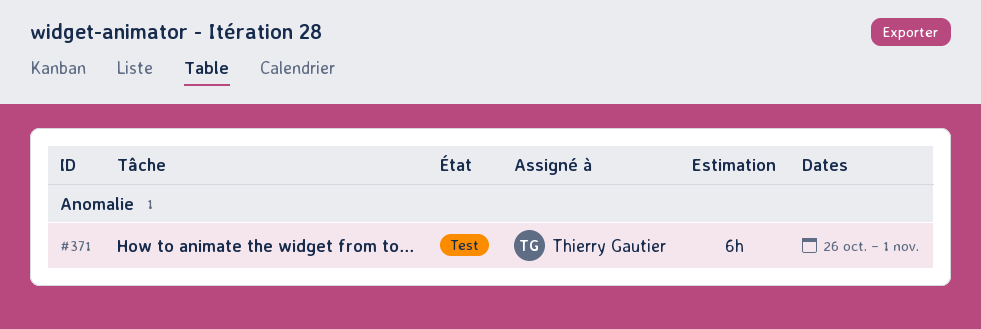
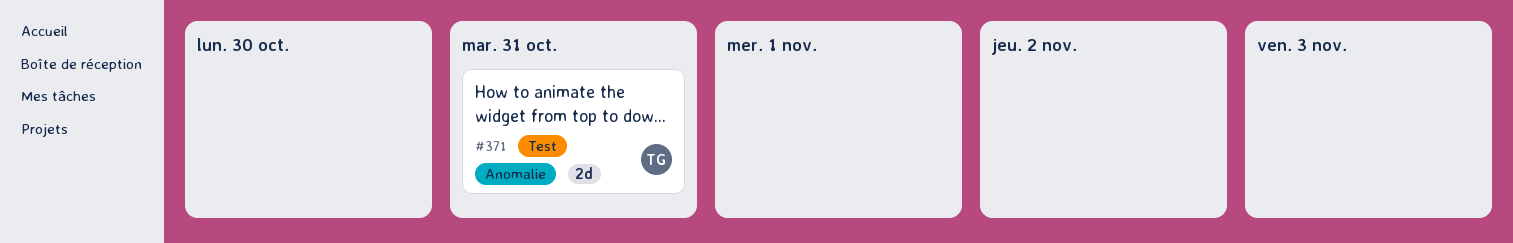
#371, estimate: 6h -> 2d
#371, due: Nov 1 -> Oct 31

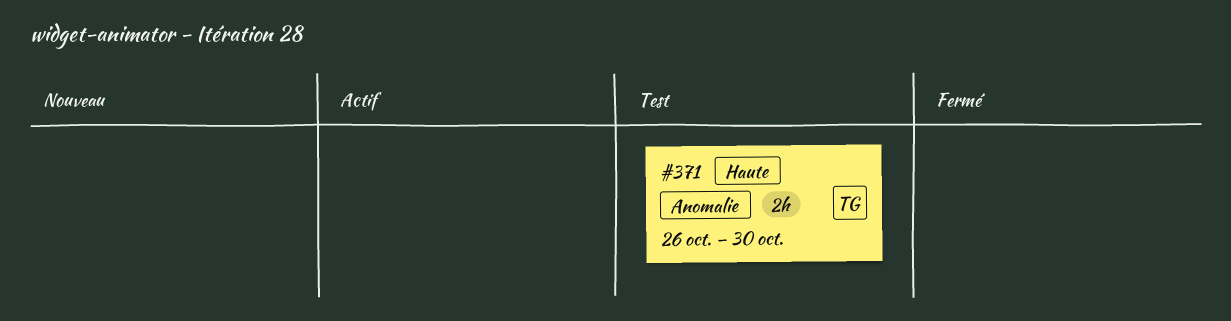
#371, estimate: 2d -> 2h
#371, due: Oct 31 -> Oct 30

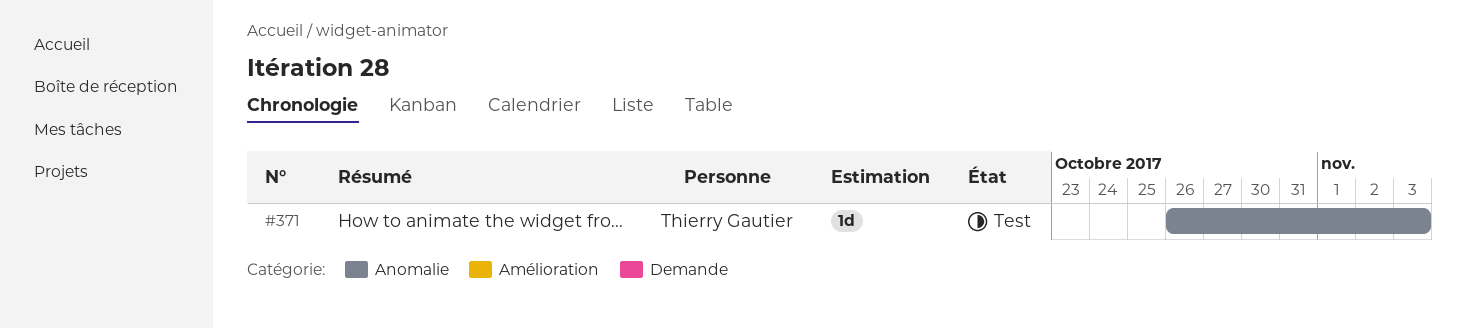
#371, estimate: 2h -> 1d
#371, due: Oct 30 -> Nov 3

